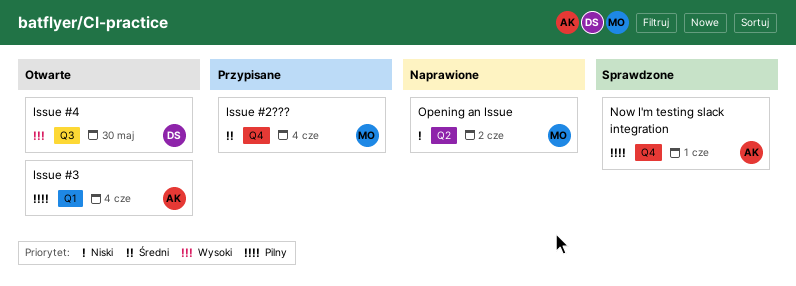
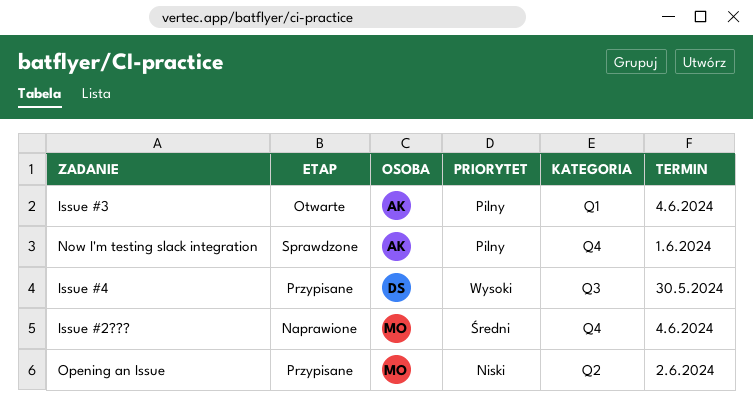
Issue #2???, status: Przypisane -> Naprawione
Issue #4, status: Otwarte -> Przypisane
Opening an Issue, status: Naprawione -> Przypisane

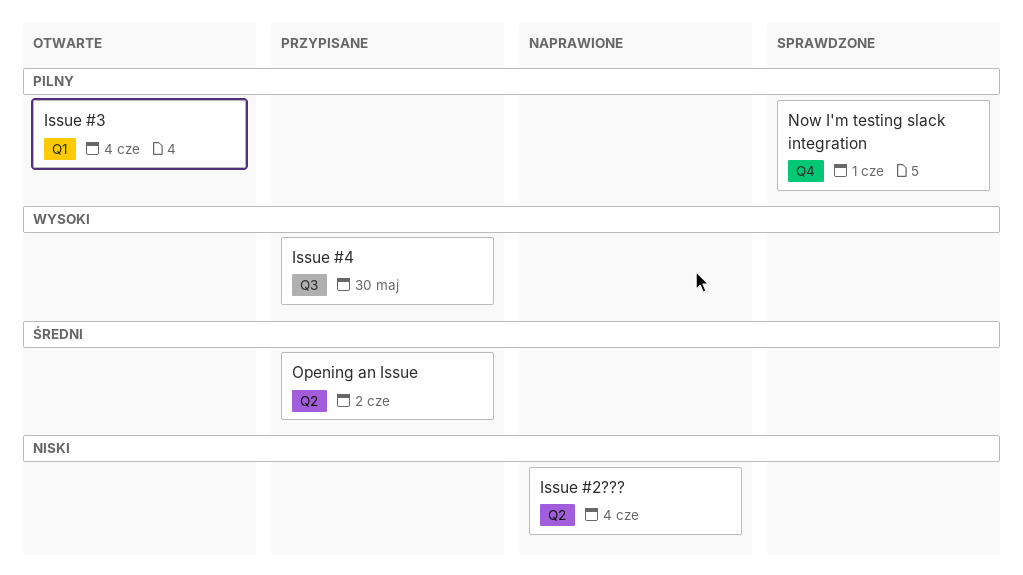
Issue #2???, priority: Średni -> Niski
Issue #2???, label: Q4 -> Q2
Opening an Issue, priority: Niski -> Średni

